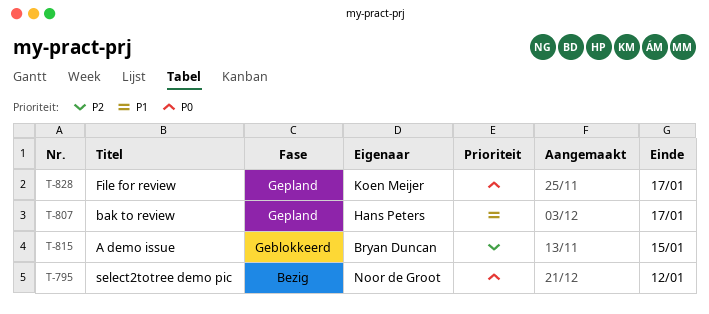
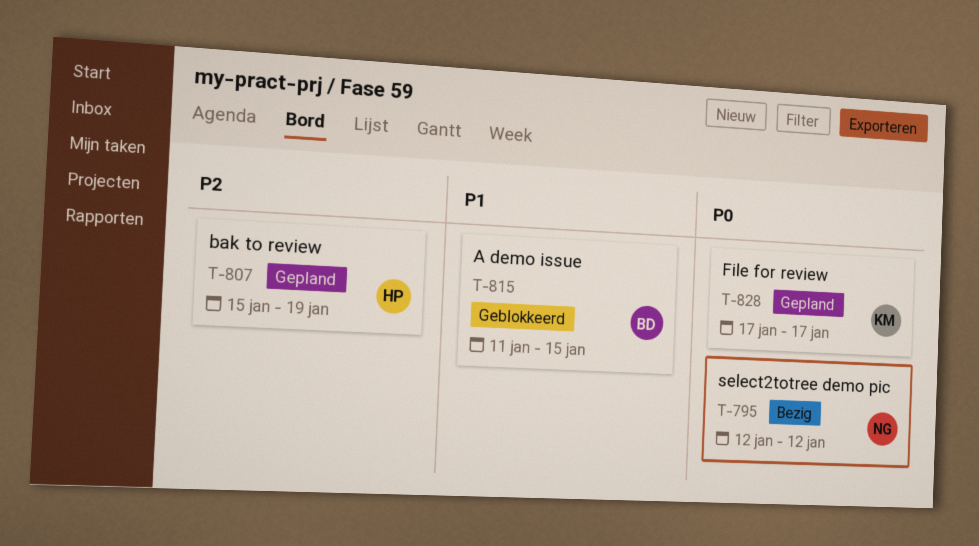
T-807, priority: P1 -> P2
T-807, due: Jan 17 -> Jan 19
T-815, priority: P2 -> P1

